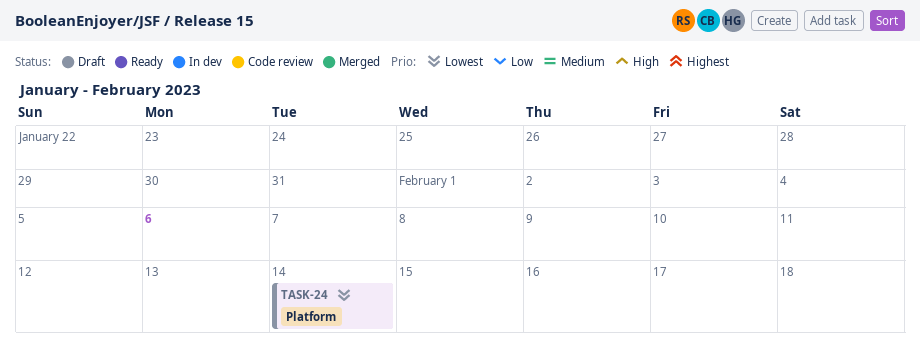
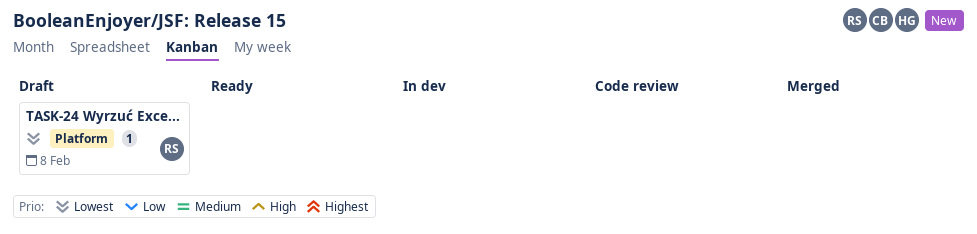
TASK-24, due: Feb 14 -> Feb 8

